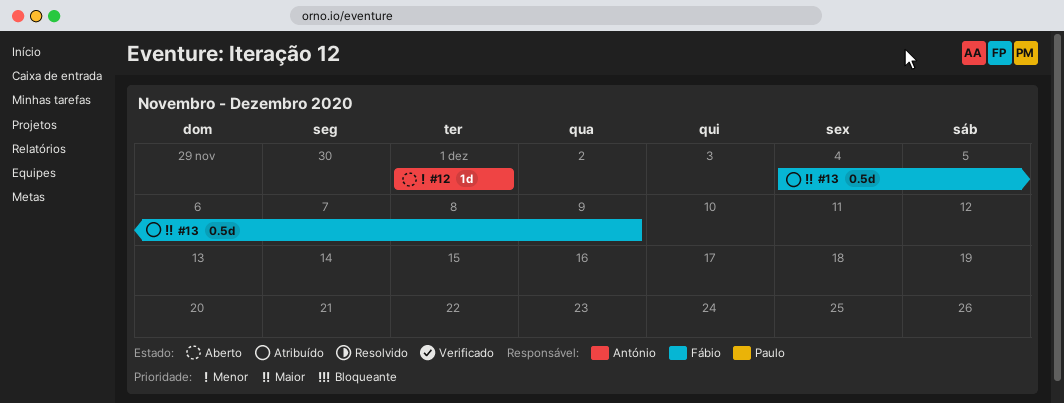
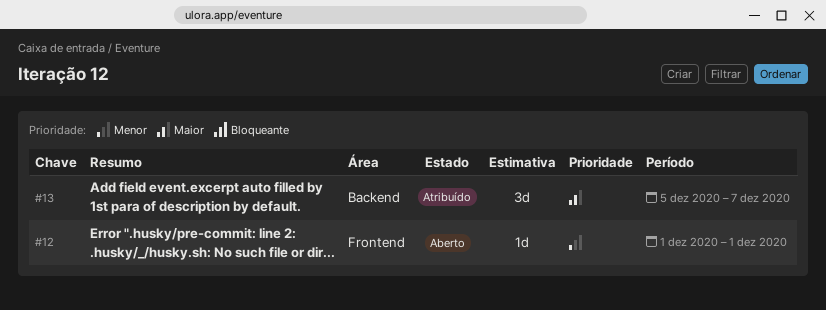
#13, estimate: 0.5d -> 3d
#13, start: Dec 4 -> Dec 5
#13, due: Dec 9 -> Dec 7

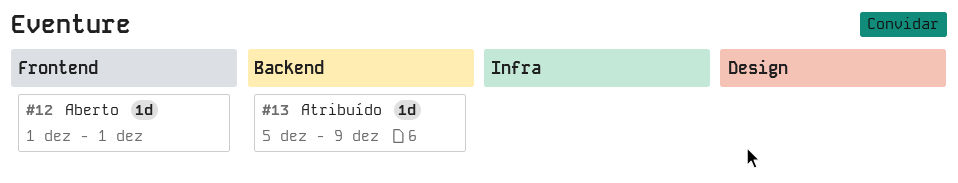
#13, estimate: 3d -> 1d
#13, due: Dec 7 -> Dec 9

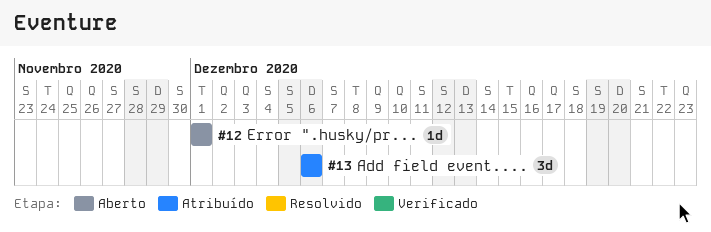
#13, estimate: 1d -> 3d
#13, start: Dec 5 -> Dec 6
#13, due: Dec 9 -> Dec 6

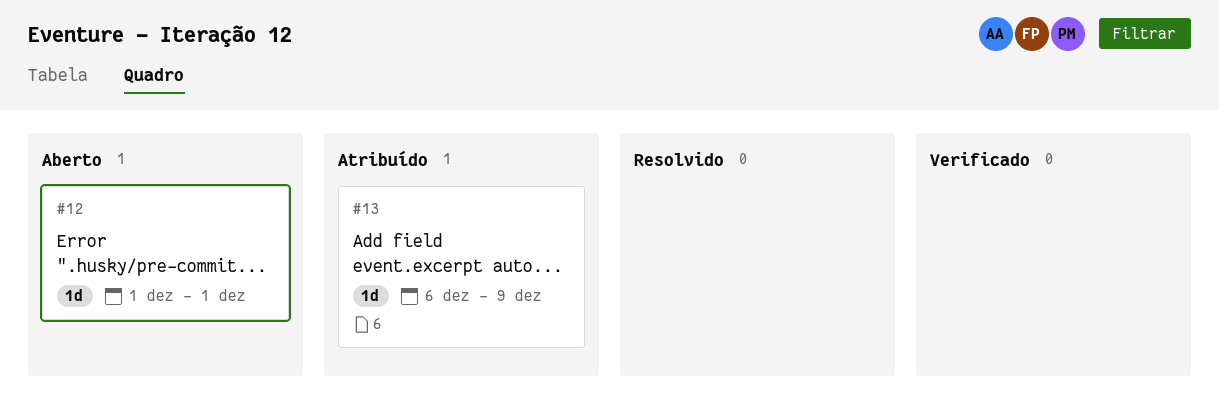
#13, estimate: 3d -> 1d
#13, due: Dec 6 -> Dec 9

